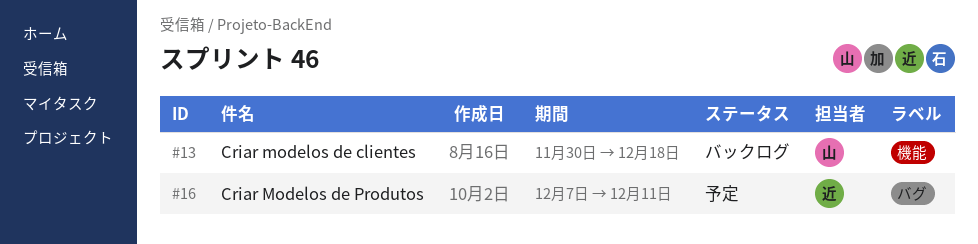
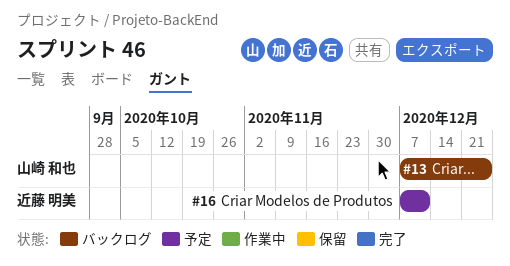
#13, start: Nov 30 -> Dec 7
#13, due: Dec 18 -> Dec 25

